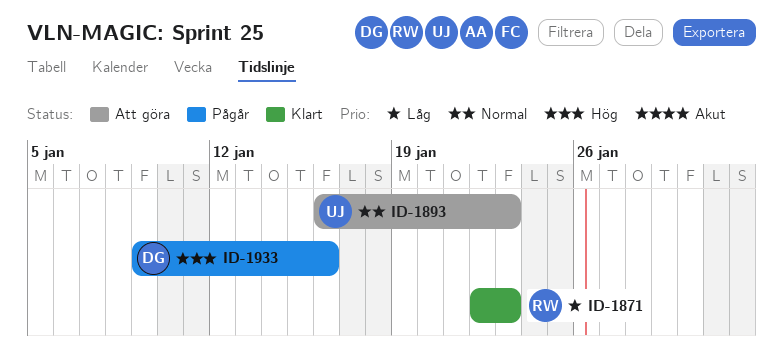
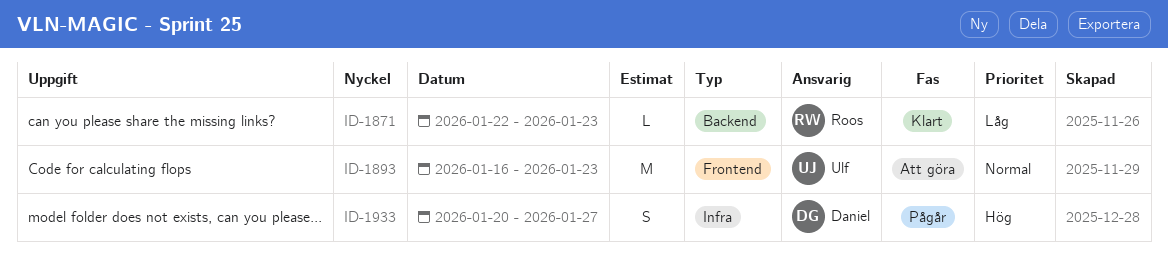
ID-1933, start: Jan 9 -> Jan 20
ID-1933, due: Jan 16 -> Jan 27

